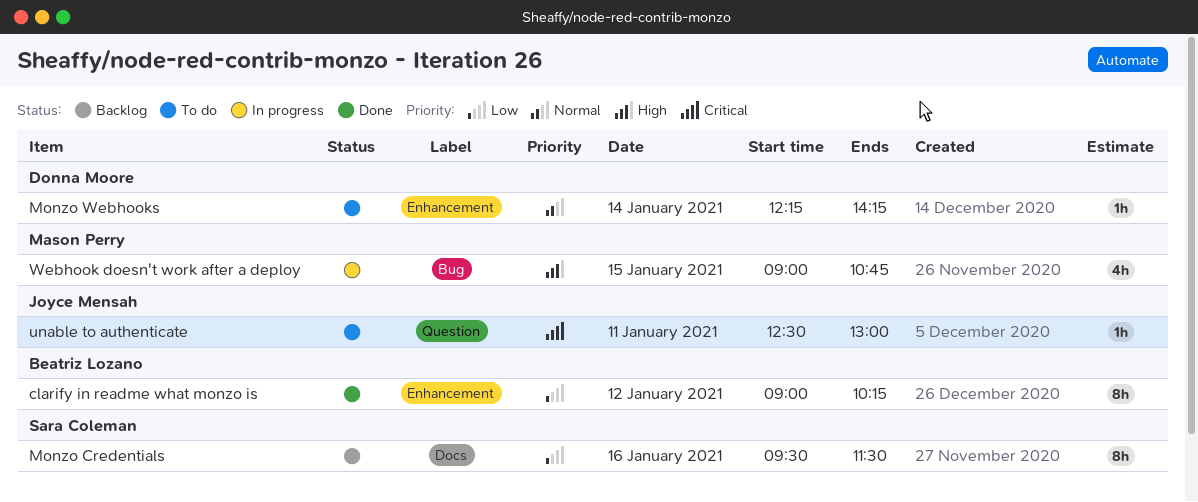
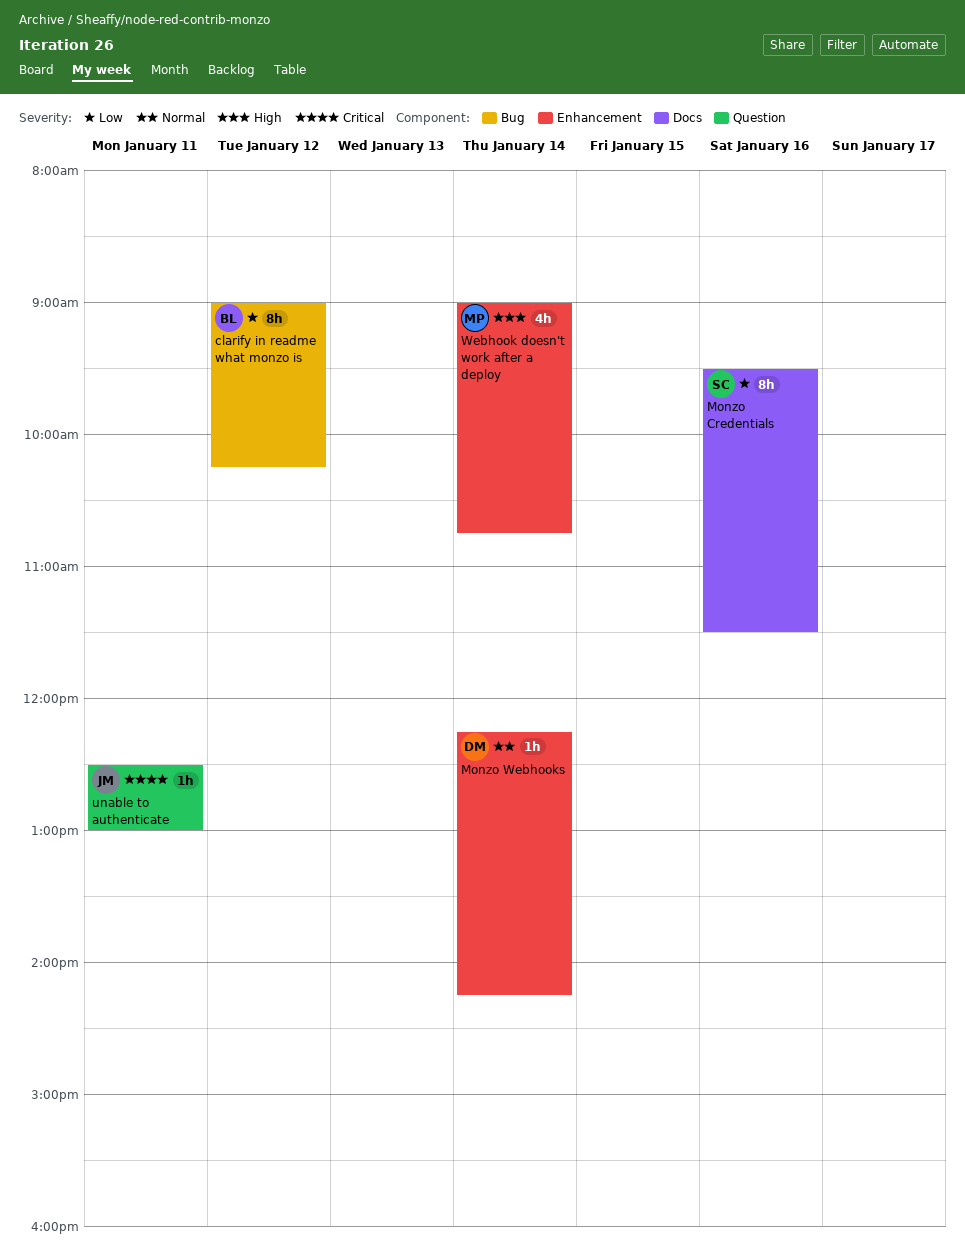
clarify in readme what monzo is, label: Enhancement -> Bug
Webhook doesn't work after a deploy, label: Bug -> Enhancement
Webhook doesn't work after a deploy, day: Jan 15 -> Jan 14

